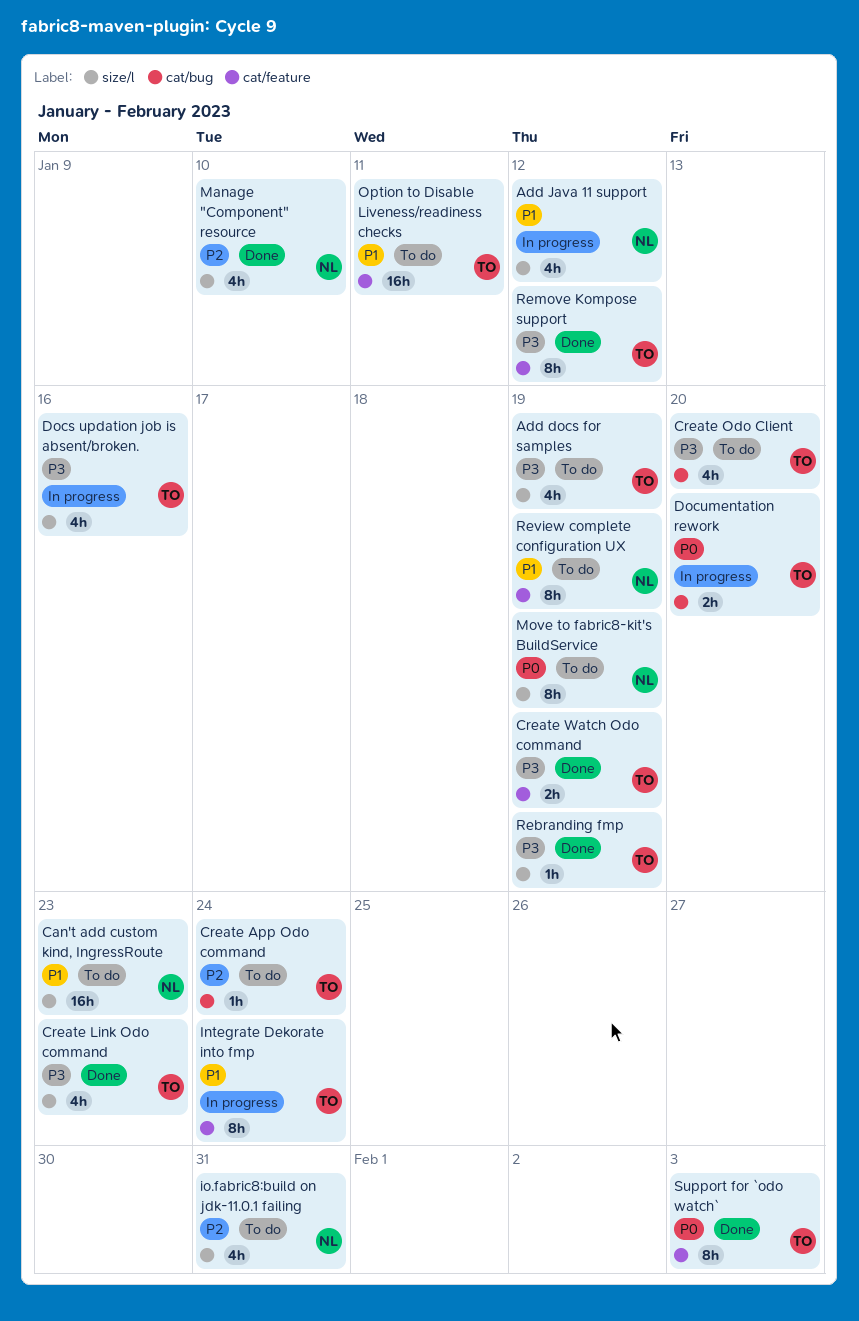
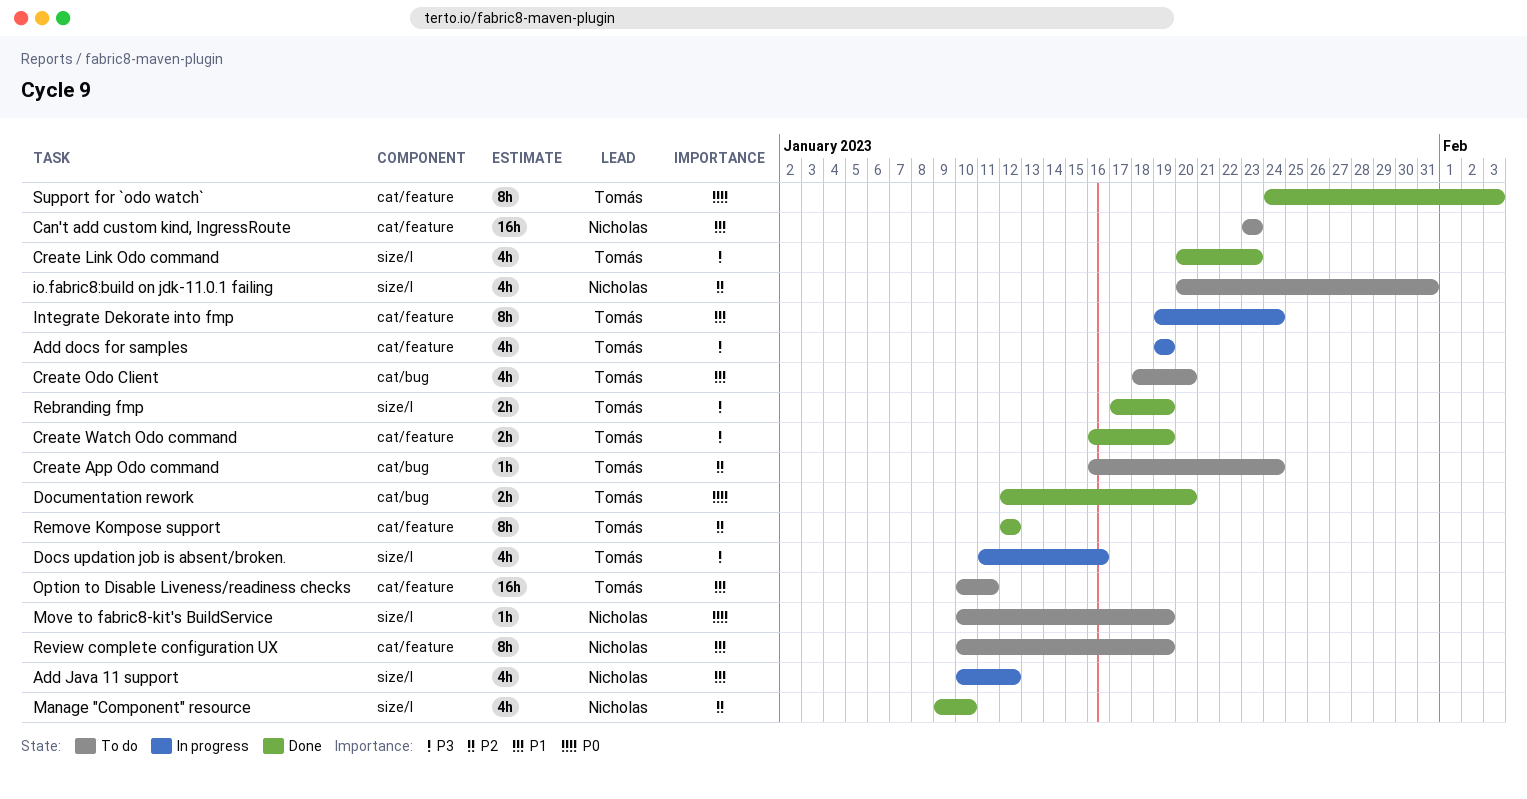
Add docs for samples, status: To do -> In progress
Add docs for samples, label: size/l -> cat/feature
Can't add custom kind, IngressRoute, label: size/l -> cat/feature
Create Odo Client, priority: P3 -> P1
Documentation rework, status: In progress -> Done
Move to fabric8-kit's BuildService, estimate: 8h -> 1h
Rebranding fmp, estimate: 1h -> 2h
Remove Kompose support, priority: P3 -> P2

